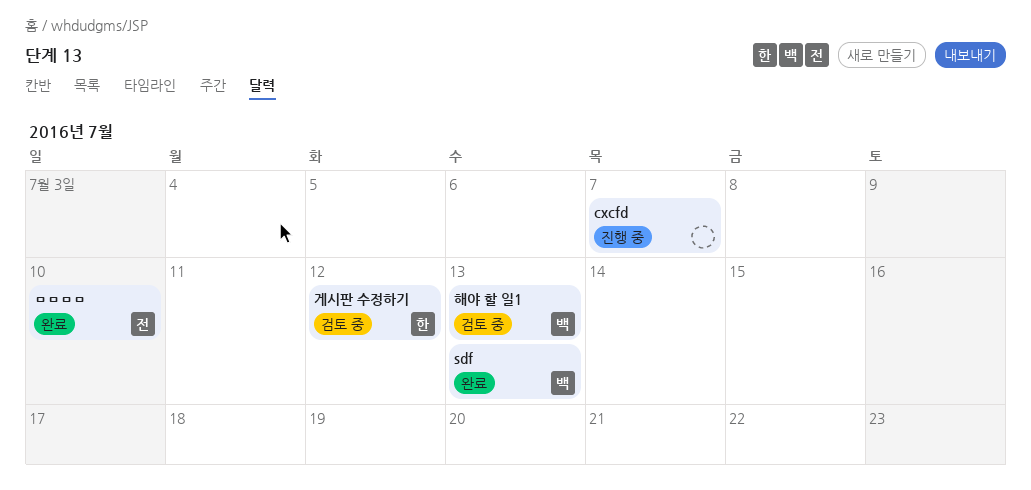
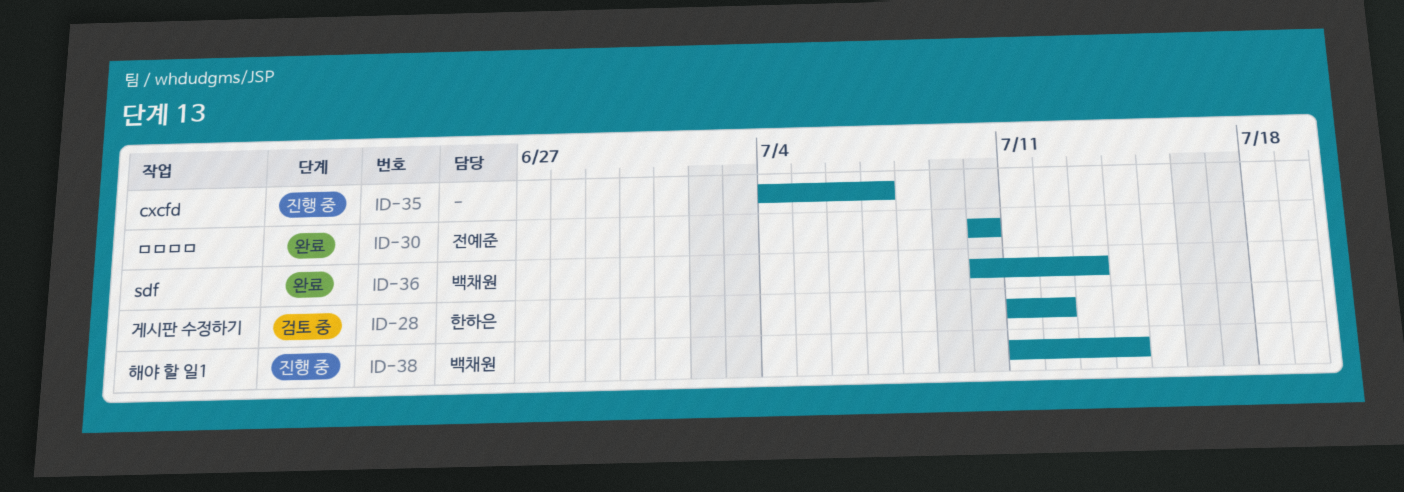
해야 할 일1, status: 검토 중 -> 진행 중
해야 할 일1, due: Jul 13 -> Jul 14

